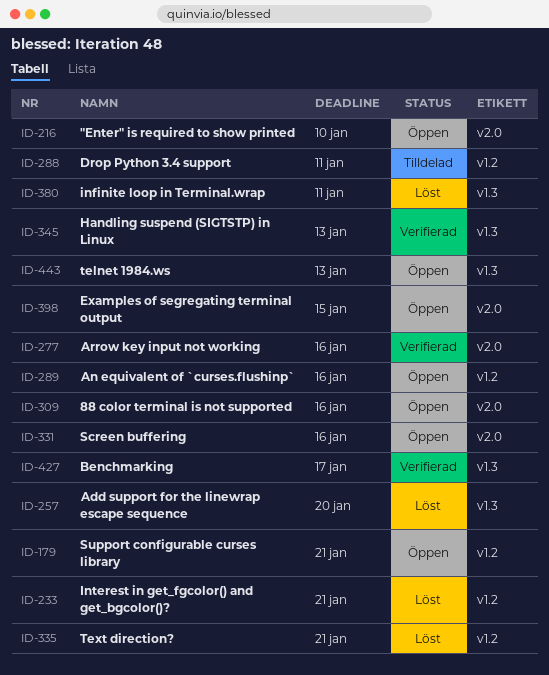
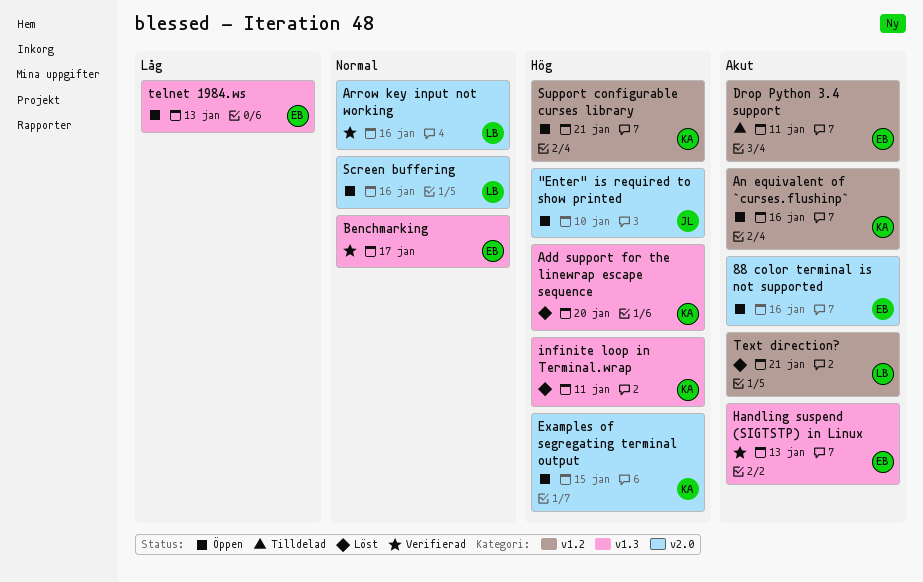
Interest in get_fgcolor() and get_bgcolor()?: present -> none

